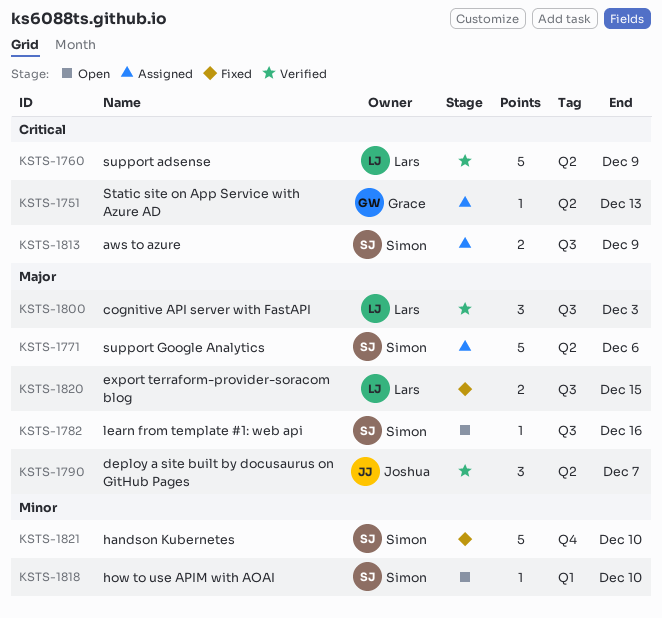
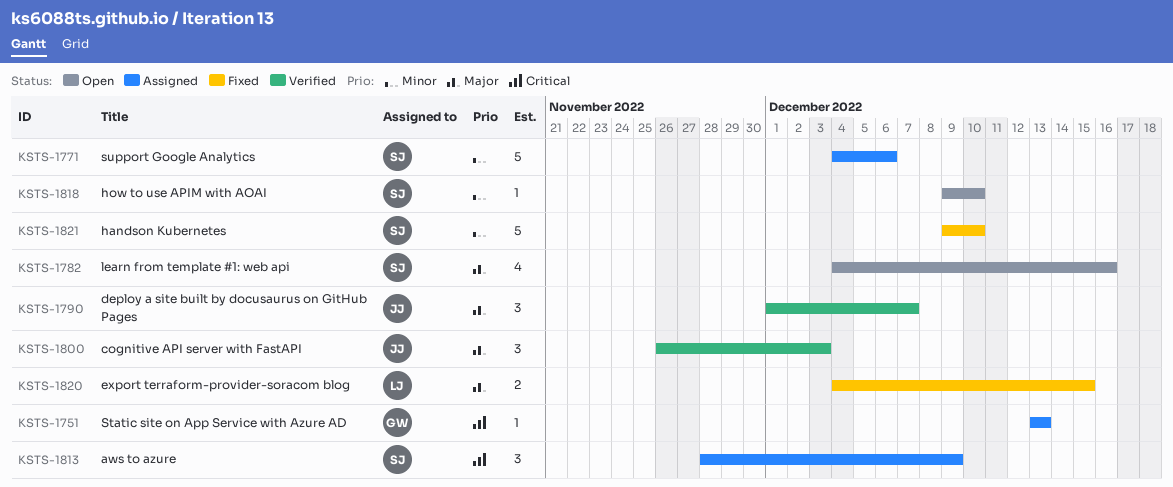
KSTS-1760: present -> none
KSTS-1771, priority: Major -> Minor
KSTS-1782, estimate: 1 -> 4
KSTS-1800, owner: Lars -> Joshua
KSTS-1813, estimate: 2 -> 3

